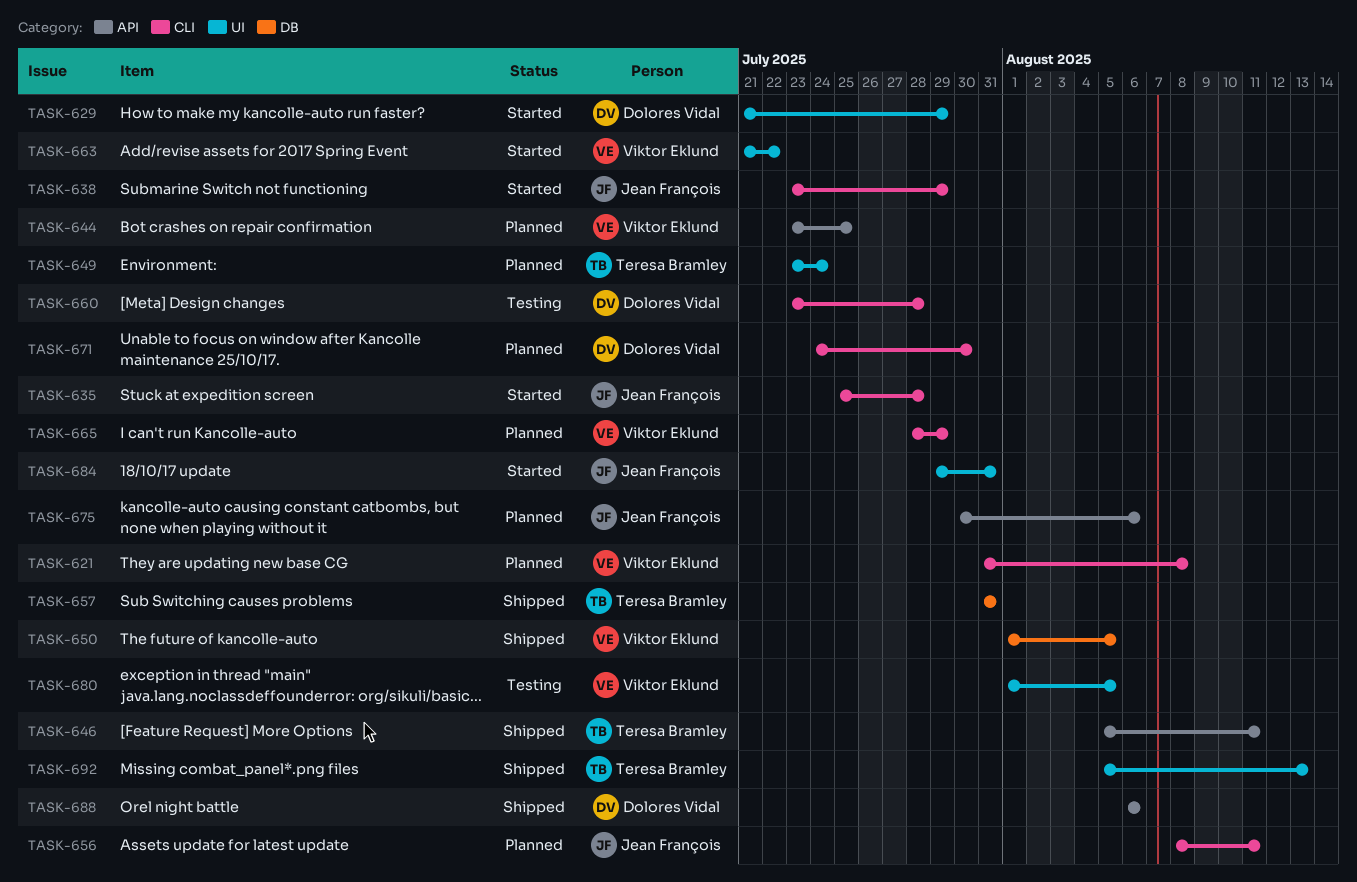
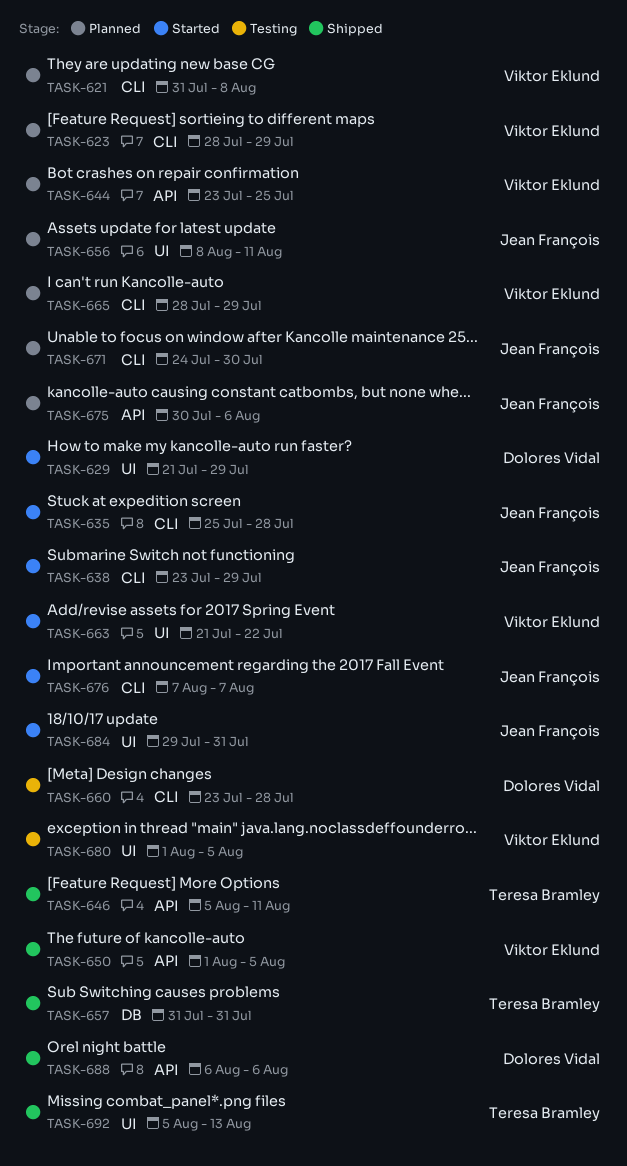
TASK-623: none -> present
TASK-649: present -> none
TASK-650, label: DB -> API
TASK-656, label: CLI -> UI
TASK-671, owner: Dolores Vidal -> Jean François
TASK-676: none -> present

